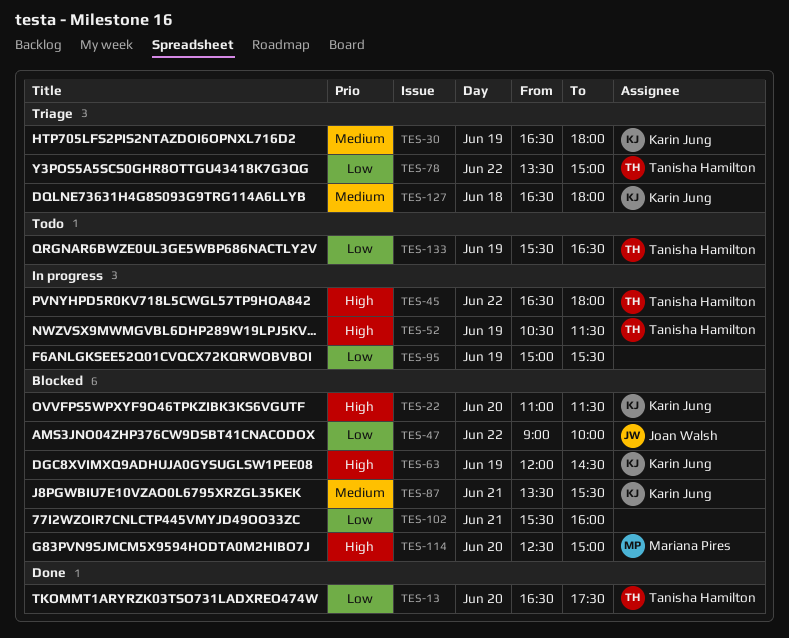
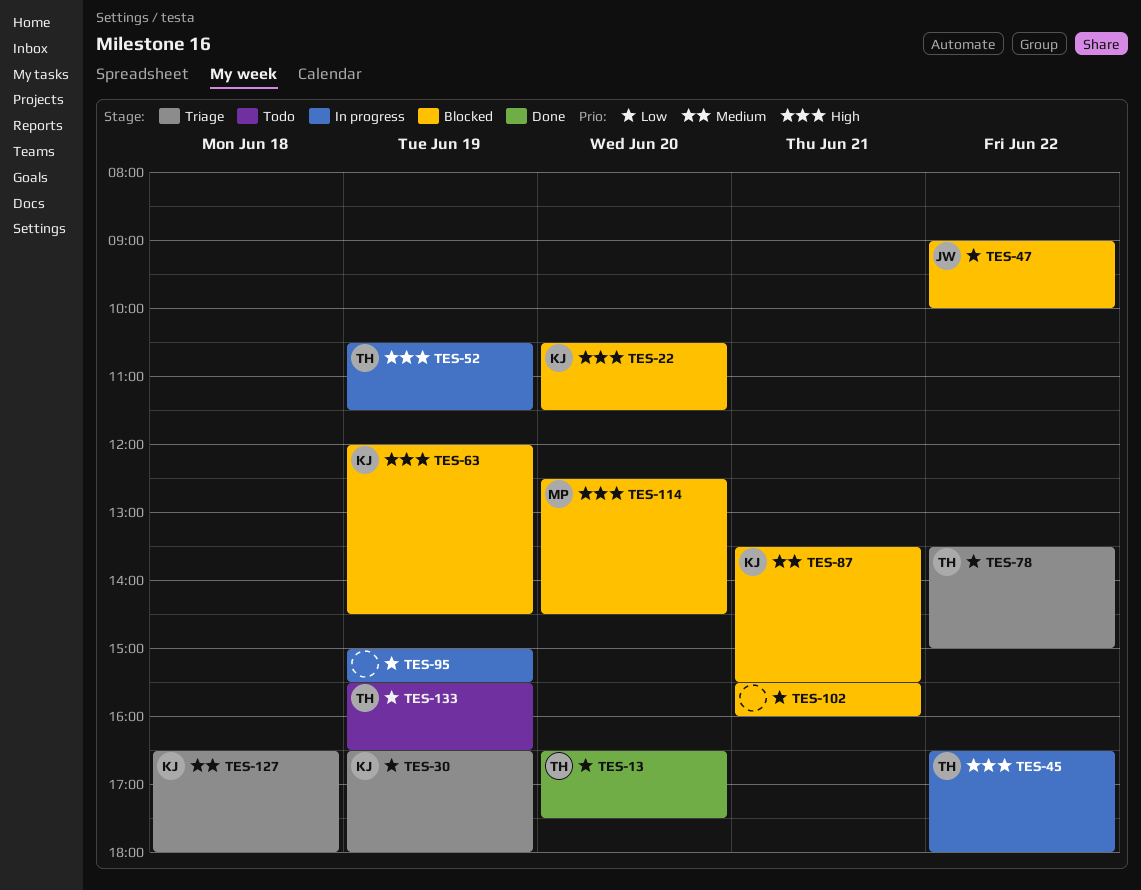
TES-22, begins: 11:00 -> 10:30
TES-30, priority: Medium -> Low
TES-114, ends: 15:00 -> 14:30

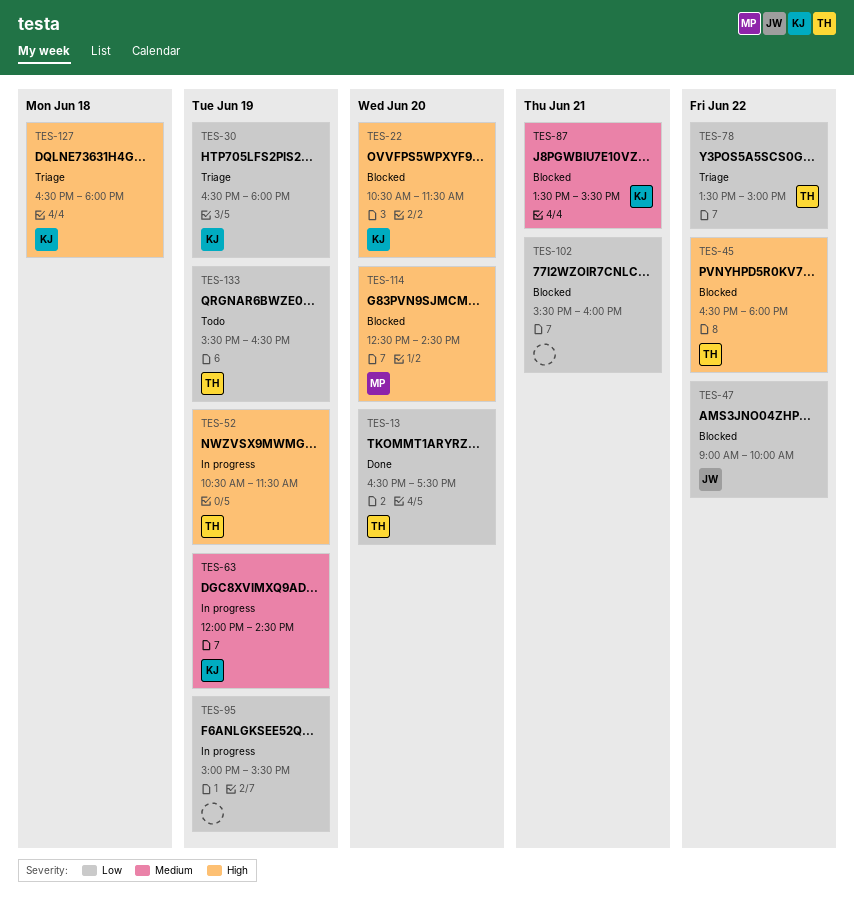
TES-45, status: In progress -> Blocked
TES-63, status: Blocked -> In progress
TES-63, priority: High -> Medium
TES-127, priority: Medium -> High

